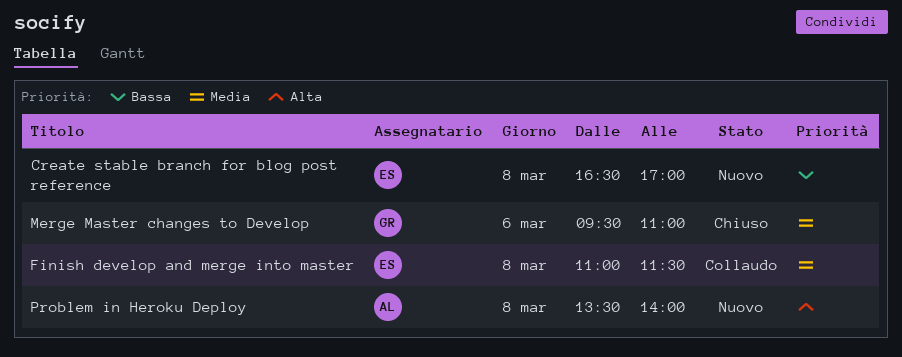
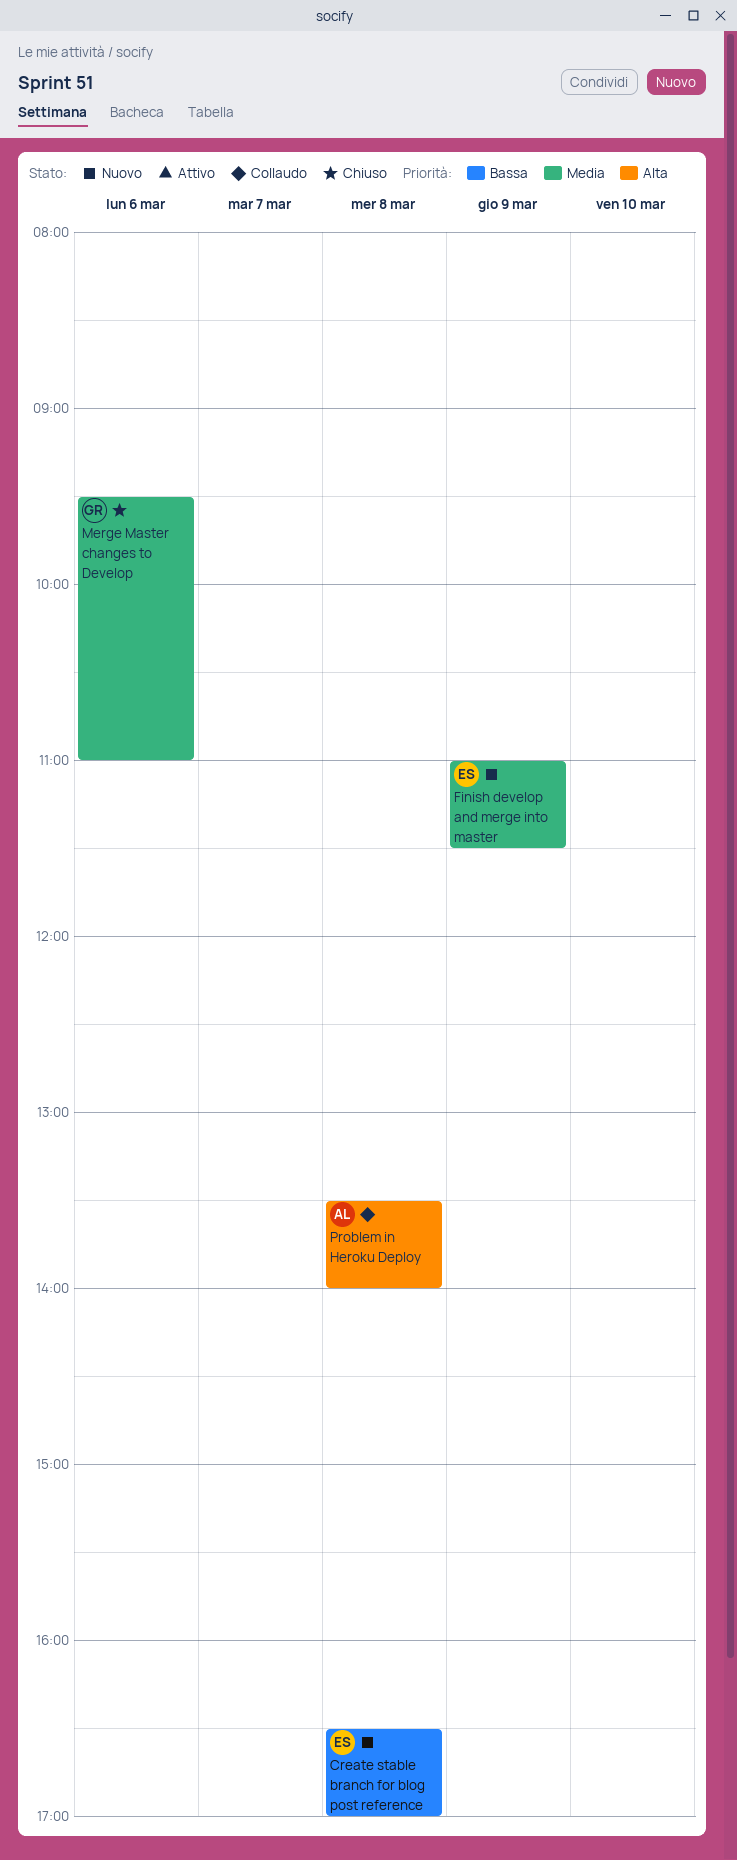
Finish develop and merge into master, status: Collaudo -> Nuovo
Finish develop and merge into master, day: Mar 8 -> Mar 9
Problem in Heroku Deploy, status: Nuovo -> Collaudo

